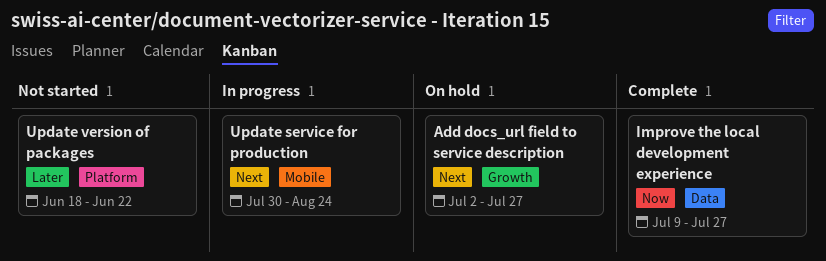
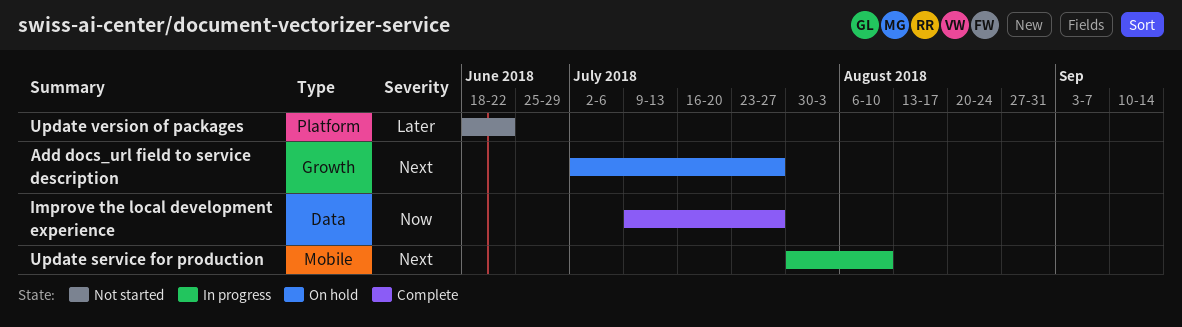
Update service for production, due: Aug 24 -> Aug 10

